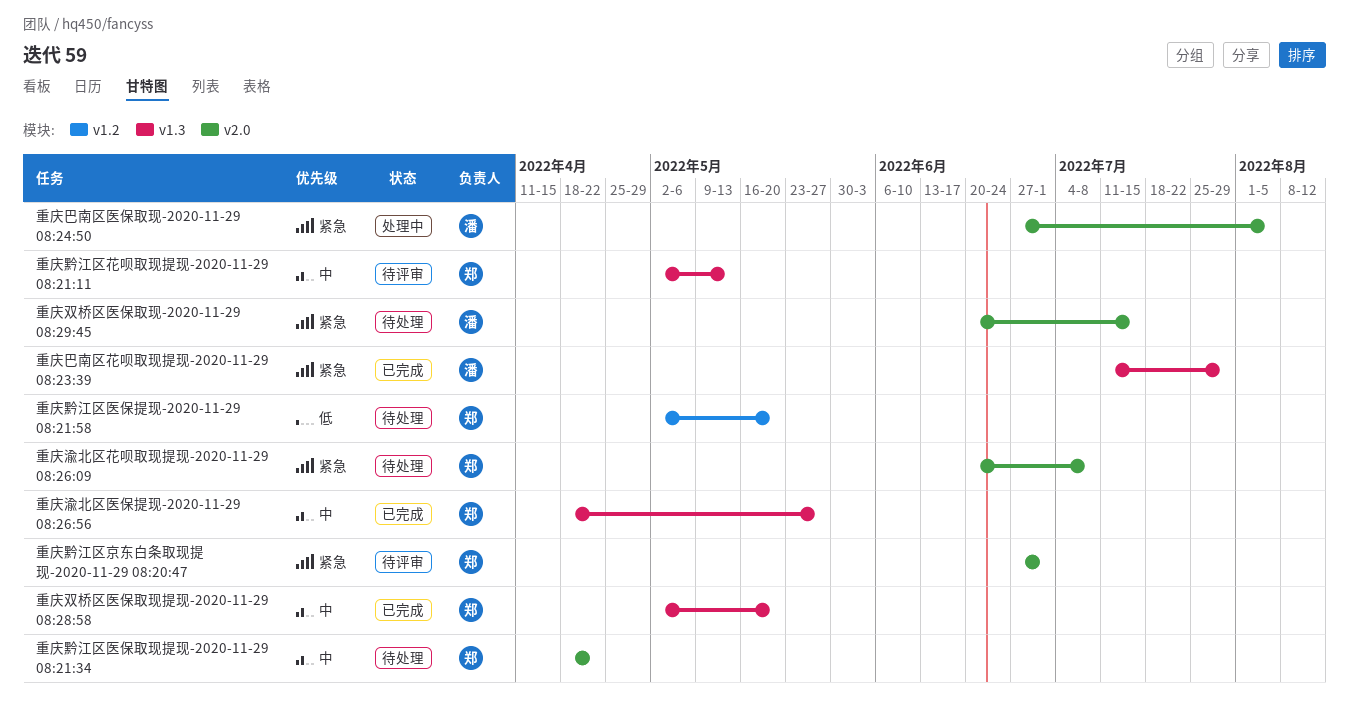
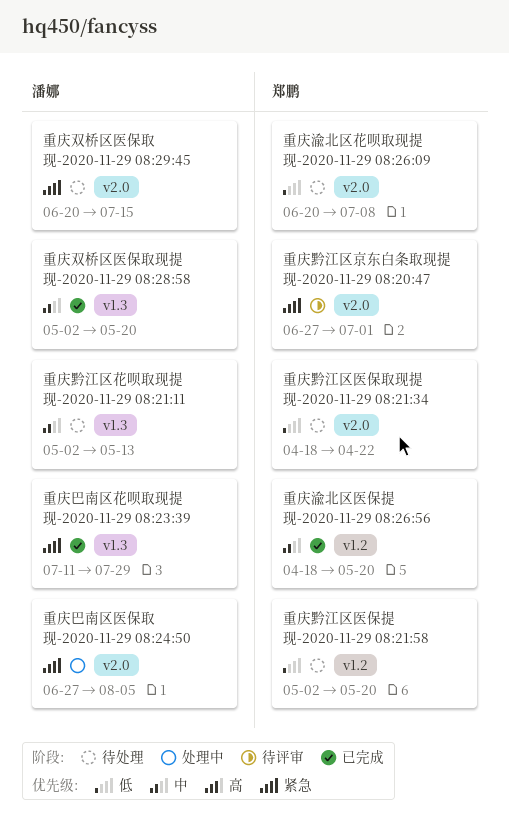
重庆双桥区医保取现提现-2020-11-29 08:28:58, owner: 郑鹏 -> 潘娜
重庆渝北区医保提现-2020-11-29 08:26:56, label: v1.3 -> v1.2
重庆渝北区医保提现-2020-11-29 08:26:56, due: May 27 -> May 20
重庆渝北区花呗取现提现-2020-11-29 08:26:09, priority: 紧急 -> 低
重庆黔江区医保取现提现-2020-11-29 08:21:34, priority: 中 -> 低
重庆黔江区花呗取现提现-2020-11-29 08:21:11, status: 待评审 -> 待处理
重庆黔江区花呗取现提现-2020-11-29 08:21:11, owner: 郑鹏 -> 潘娜

